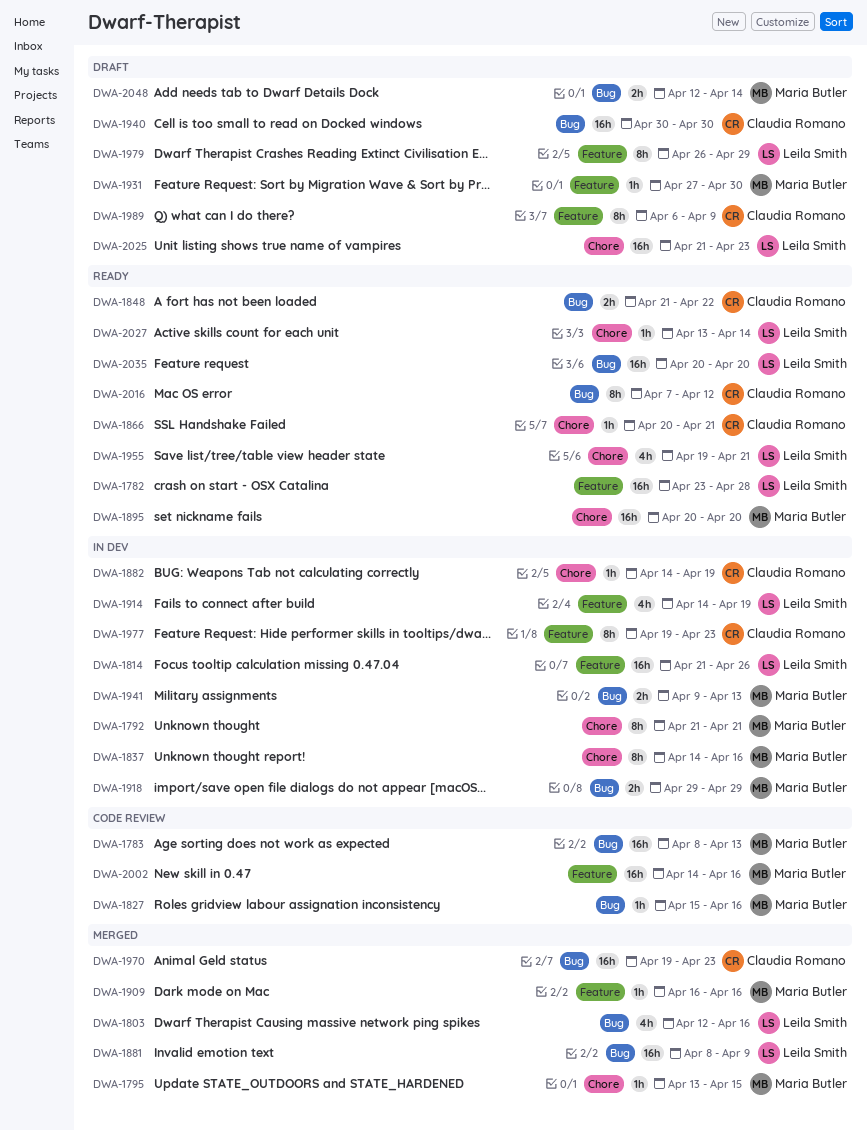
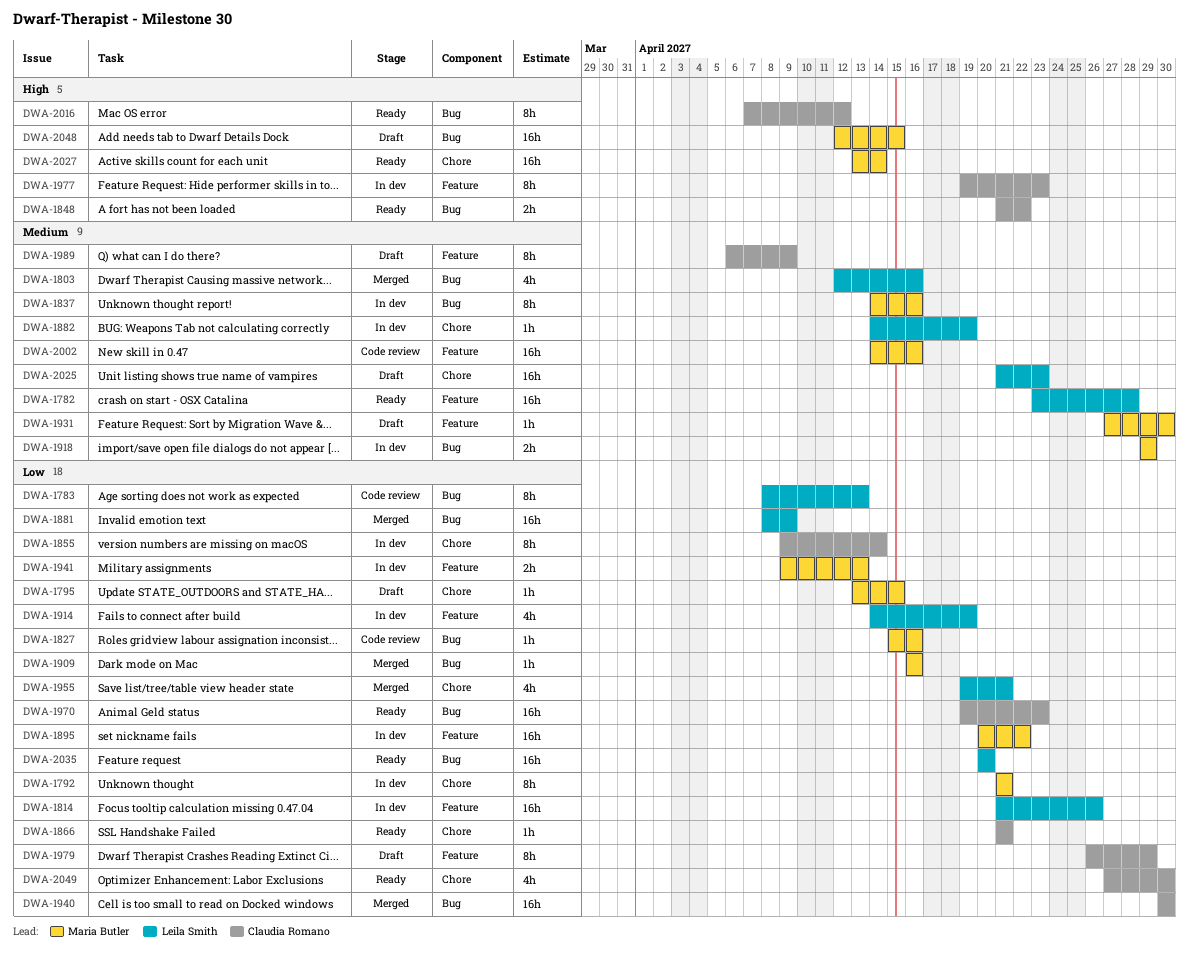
DWA-1783, owner: Maria Butler -> Leila Smith
DWA-1783, estimate: 16h -> 8h
DWA-1795, status: Merged -> Draft
DWA-1837, label: Chore -> Bug
DWA-1855: none -> present
DWA-1866, start: Apr 20 -> Apr 21
DWA-1882, owner: Claudia Romano -> Leila Smith
DWA-1895, status: Ready -> In dev
DWA-1895, label: Chore -> Feature
DWA-1895, due: Apr 20 -> Apr 22
DWA-1909, label: Feature -> Bug
DWA-1940, status: Draft -> Merged
DWA-1941, label: Bug -> Feature
DWA-1955, status: Ready -> Merged
DWA-1970, status: Merged -> Ready
DWA-1979, owner: Leila Smith -> Claudia Romano
DWA-2027, owner: Leila Smith -> Maria Butler
DWA-2027, estimate: 1h -> 16h
DWA-2048, estimate: 2h -> 16h
DWA-2048, due: Apr 14 -> Apr 15
DWA-2049: none -> present

